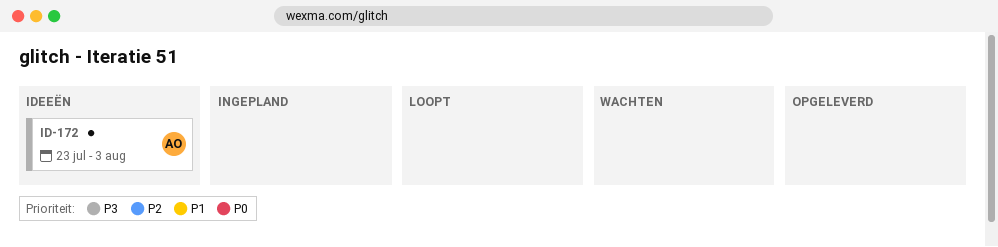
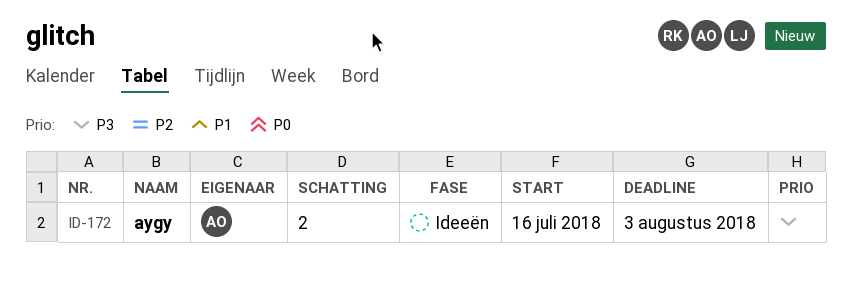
ID-172, estimate: 1 -> 2
ID-172, start: Jul 23 -> Jul 16

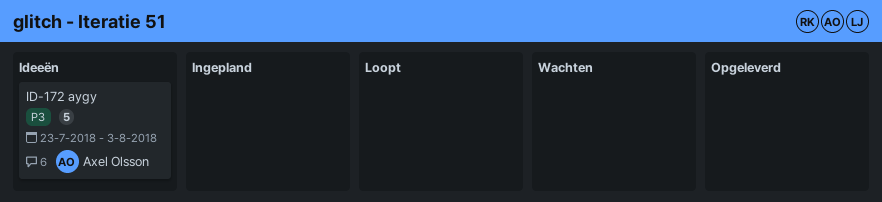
ID-172, estimate: 2 -> 5
ID-172, start: Jul 16 -> Jul 23

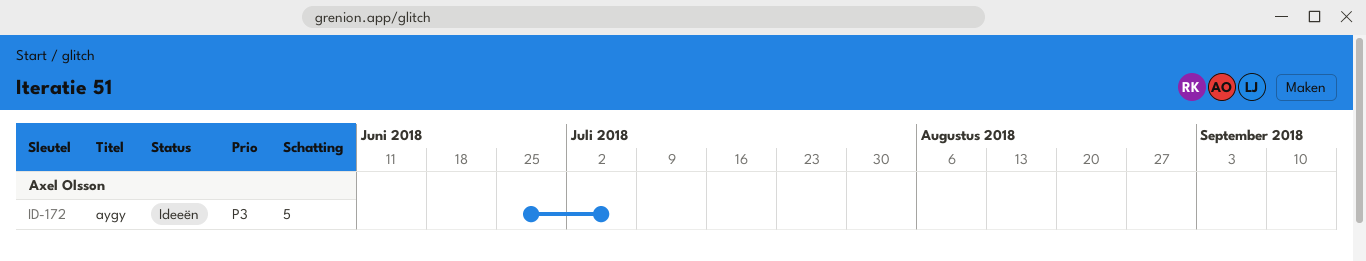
ID-172, start: Jul 23 -> Jun 25
ID-172, due: Aug 3 -> Jul 6

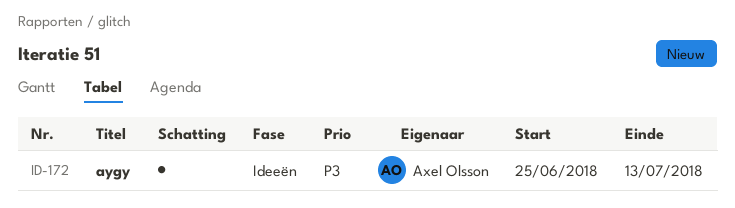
ID-172, estimate: 5 -> 1
ID-172, due: Jul 6 -> Jul 13

